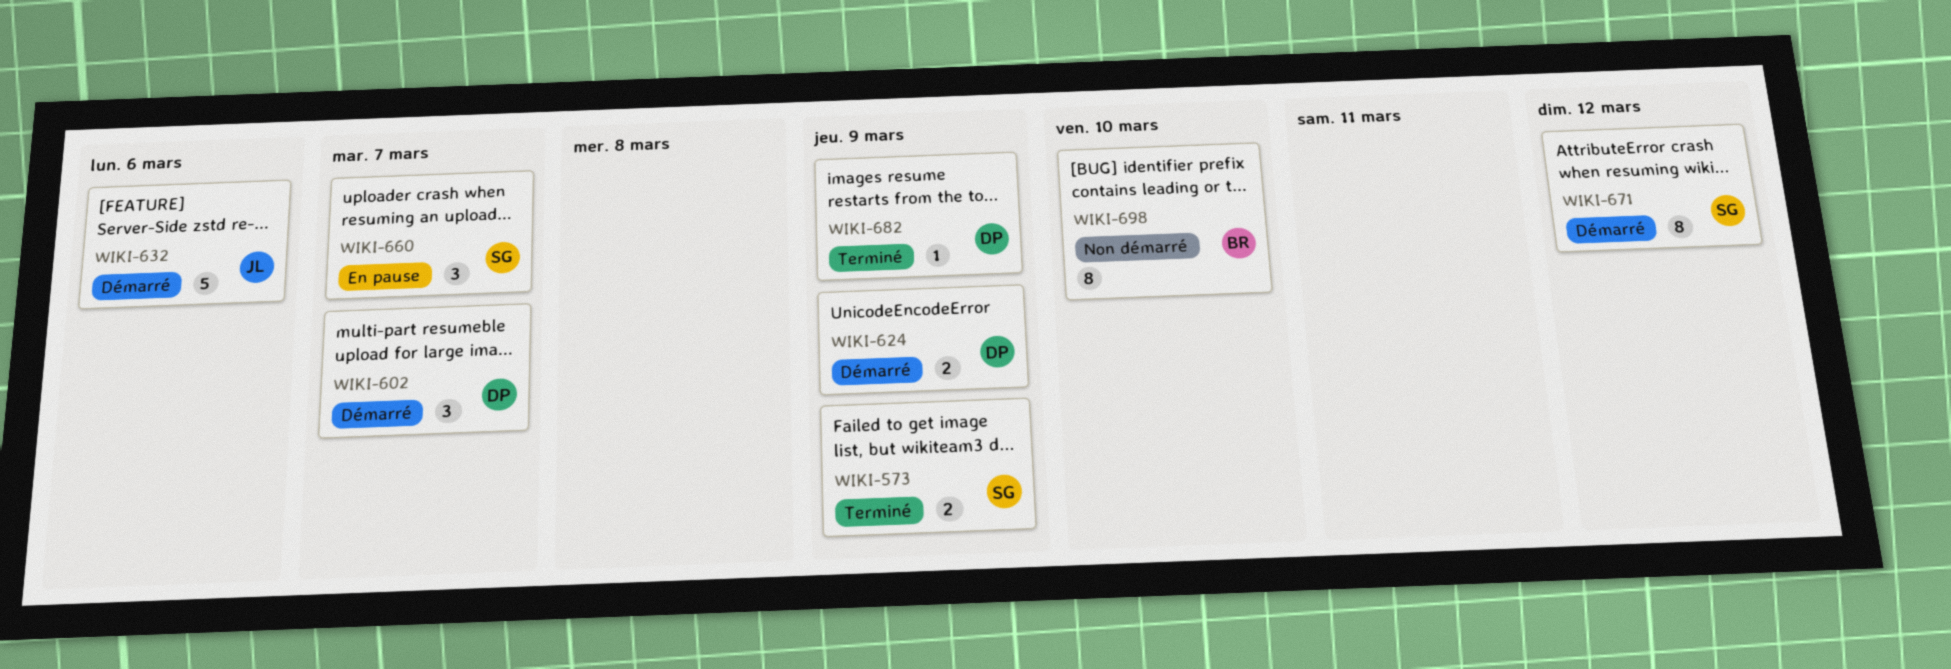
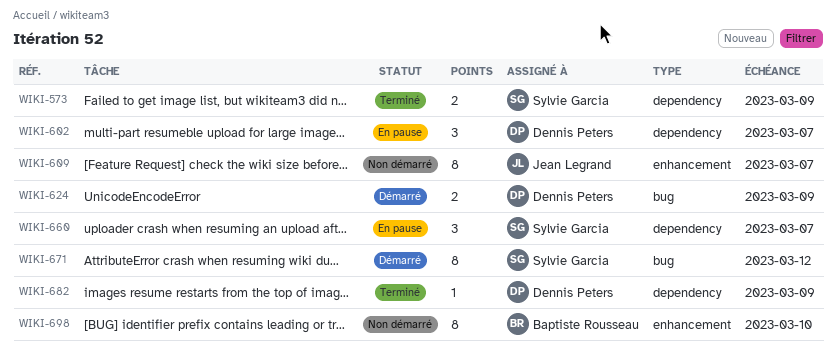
WIKI-602, status: Démarré -> En pause
WIKI-609: none -> present
WIKI-632: present -> none

